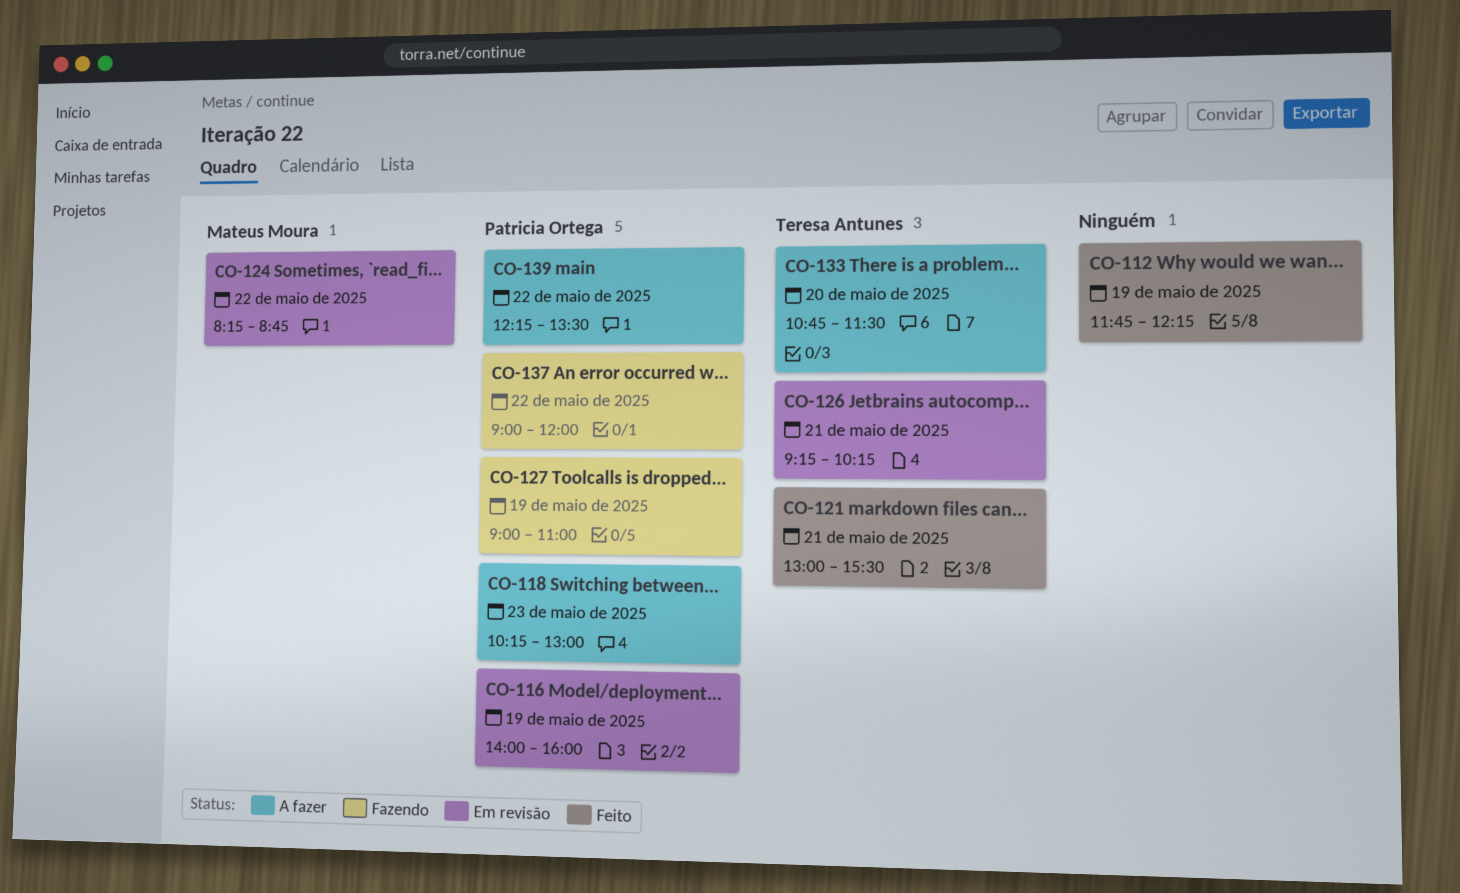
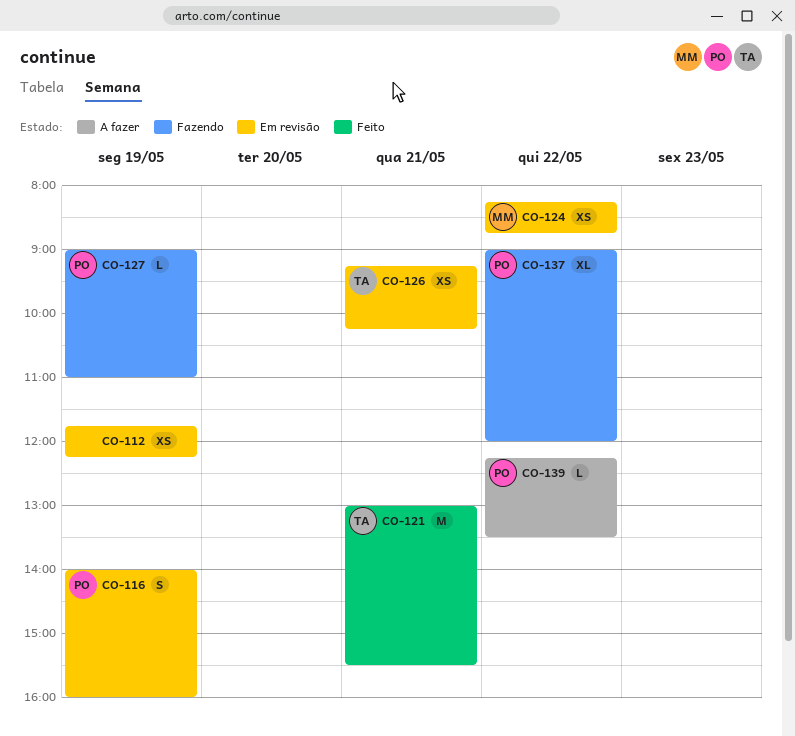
CO-112, status: Feito -> Em revisão
CO-118: present -> none
CO-133: present -> none

